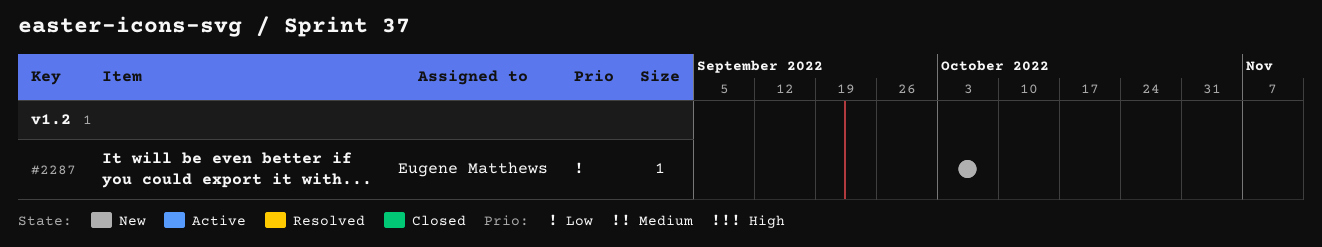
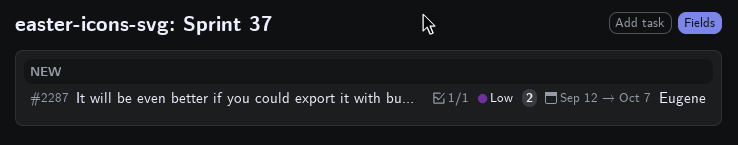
#2287, estimate: 1 -> 2
#2287, start: Oct 3 -> Sep 12

